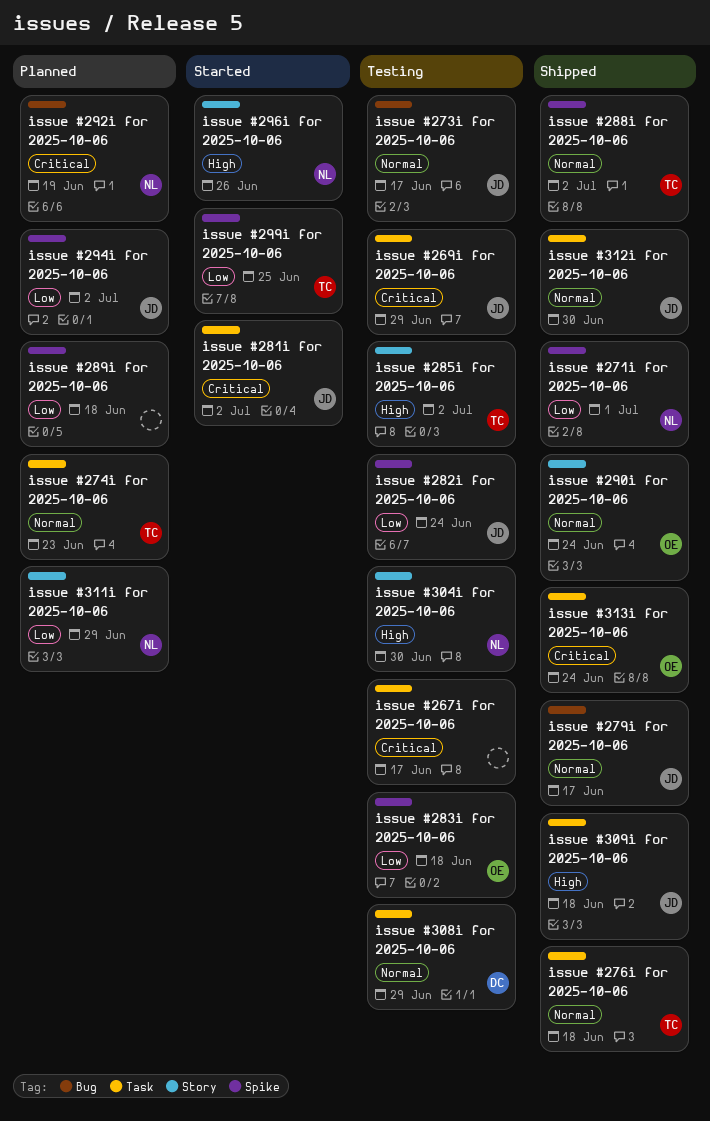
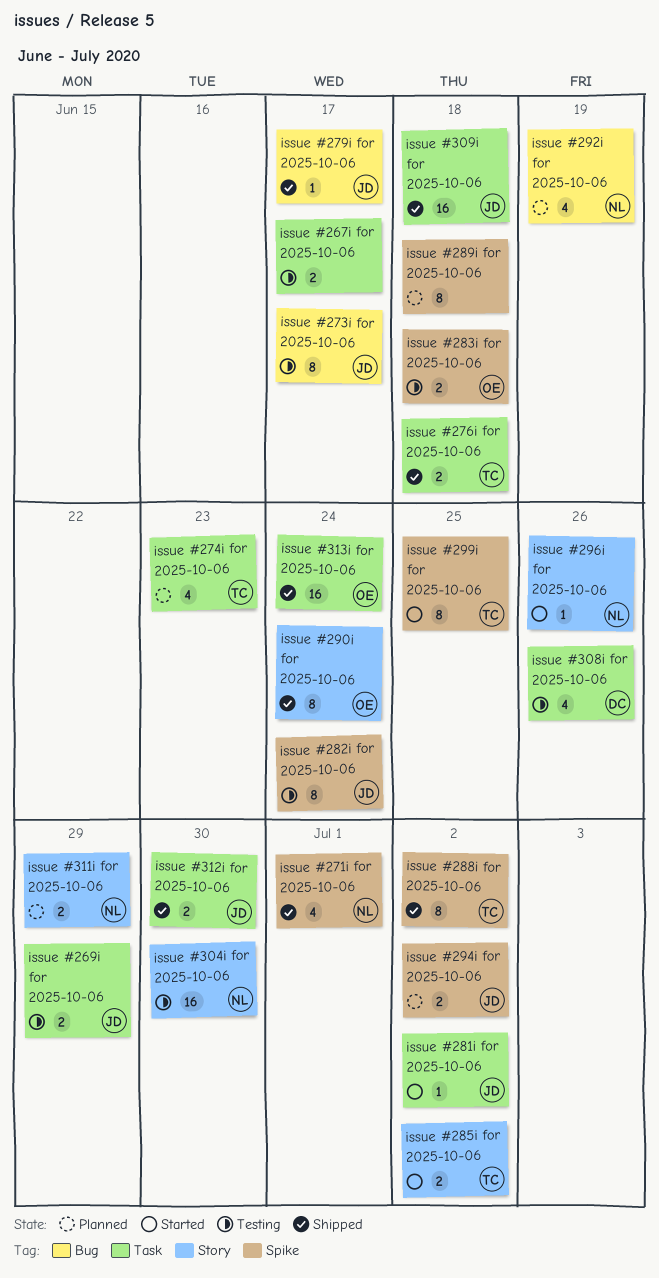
issue #285i for 2025-10-06, status: Testing -> Started
issue #308i for 2025-10-06, due: Jun 29 -> Jun 26

